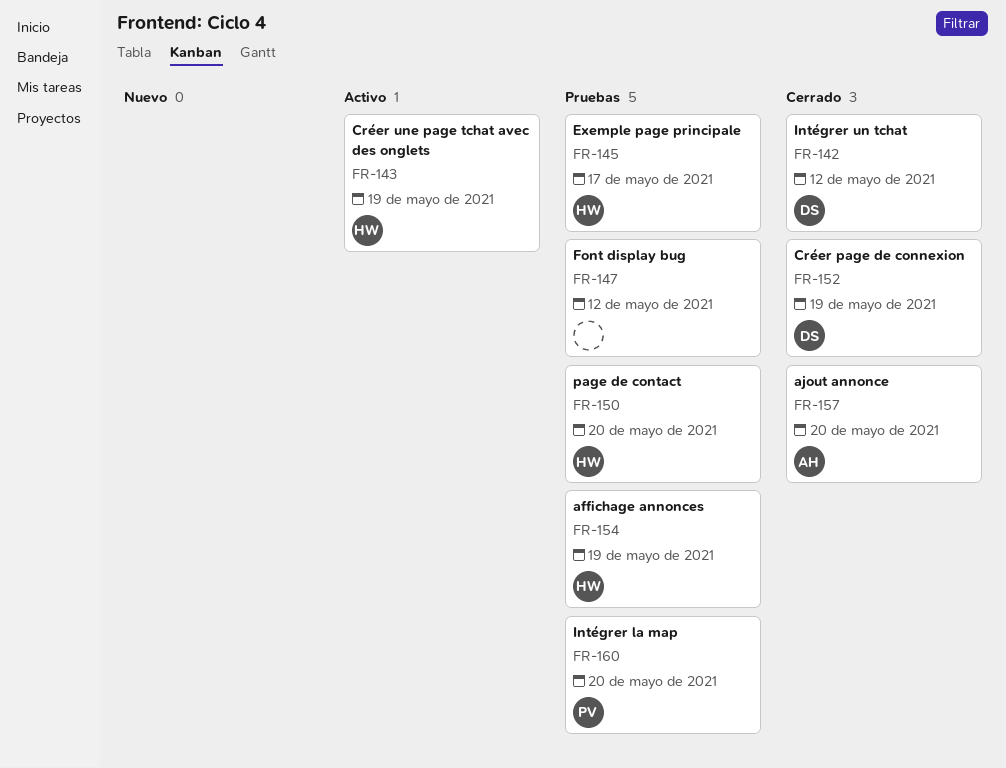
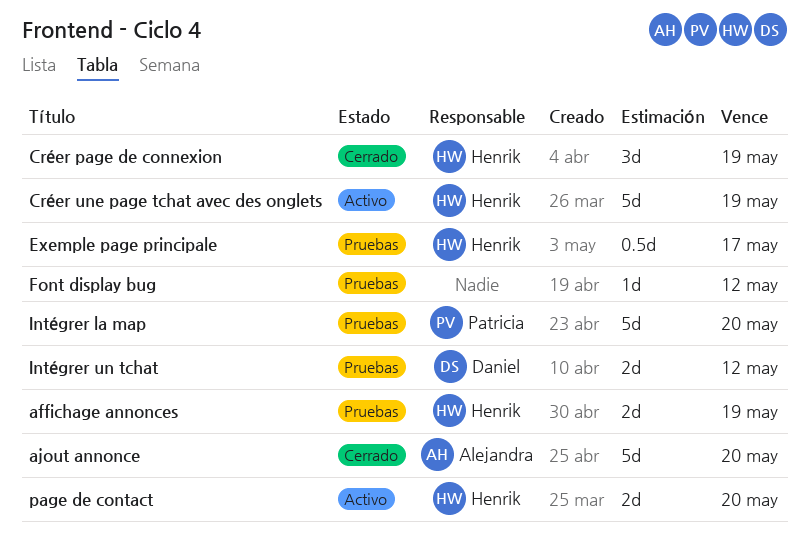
Créer page de connexion, owner: Daniel -> Henrik
Intégrer un tchat, status: Cerrado -> Pruebas
page de contact, status: Pruebas -> Activo

